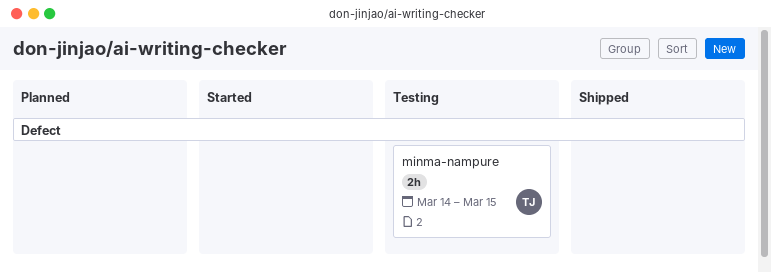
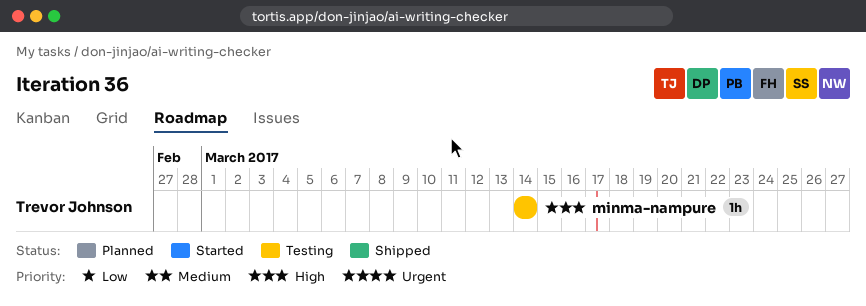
minma-nampure, estimate: 2h -> 1h
minma-nampure, due: Mar 15 -> Mar 14

